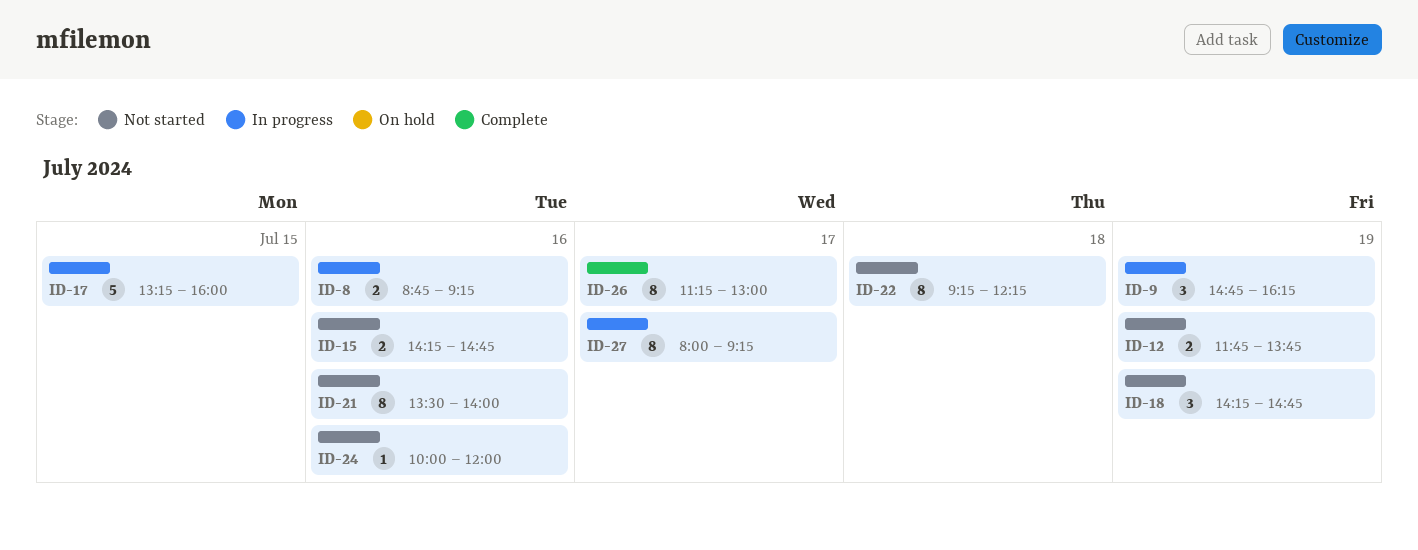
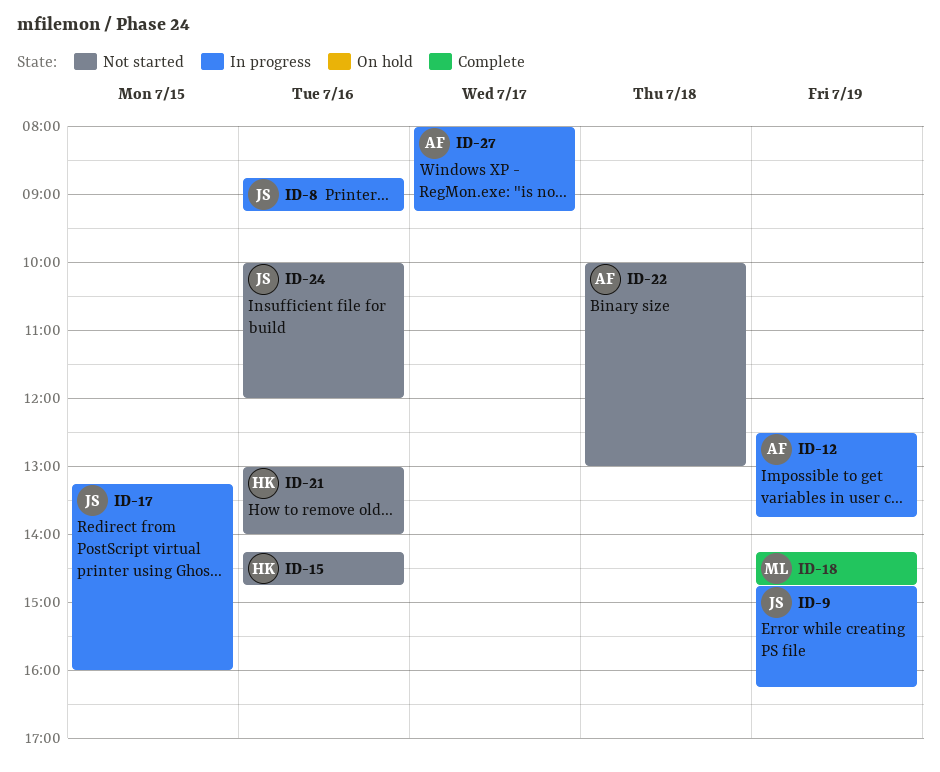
ID-12, status: Not started -> In progress
ID-12, begins: 11:45 -> 12:30
ID-18, status: Not started -> Complete
ID-21, begins: 13:30 -> 13:00
ID-22, begins: 09:15 -> 10:00
ID-22, ends: 12:15 -> 13:00
ID-26: present -> none

